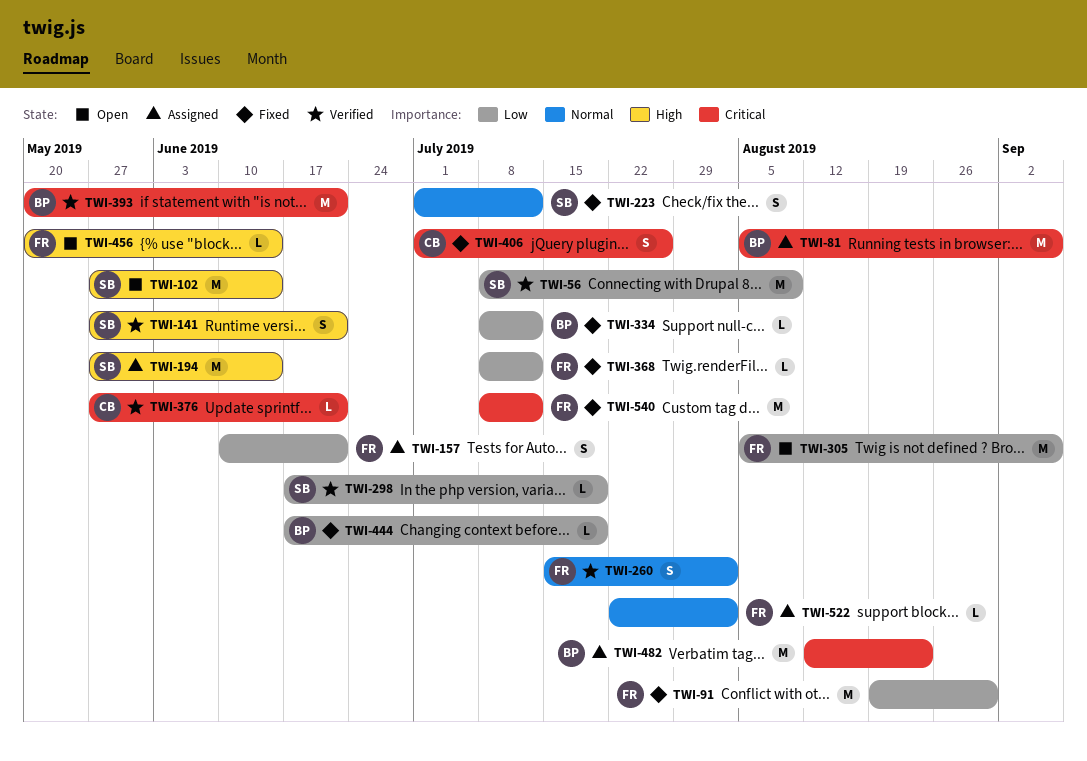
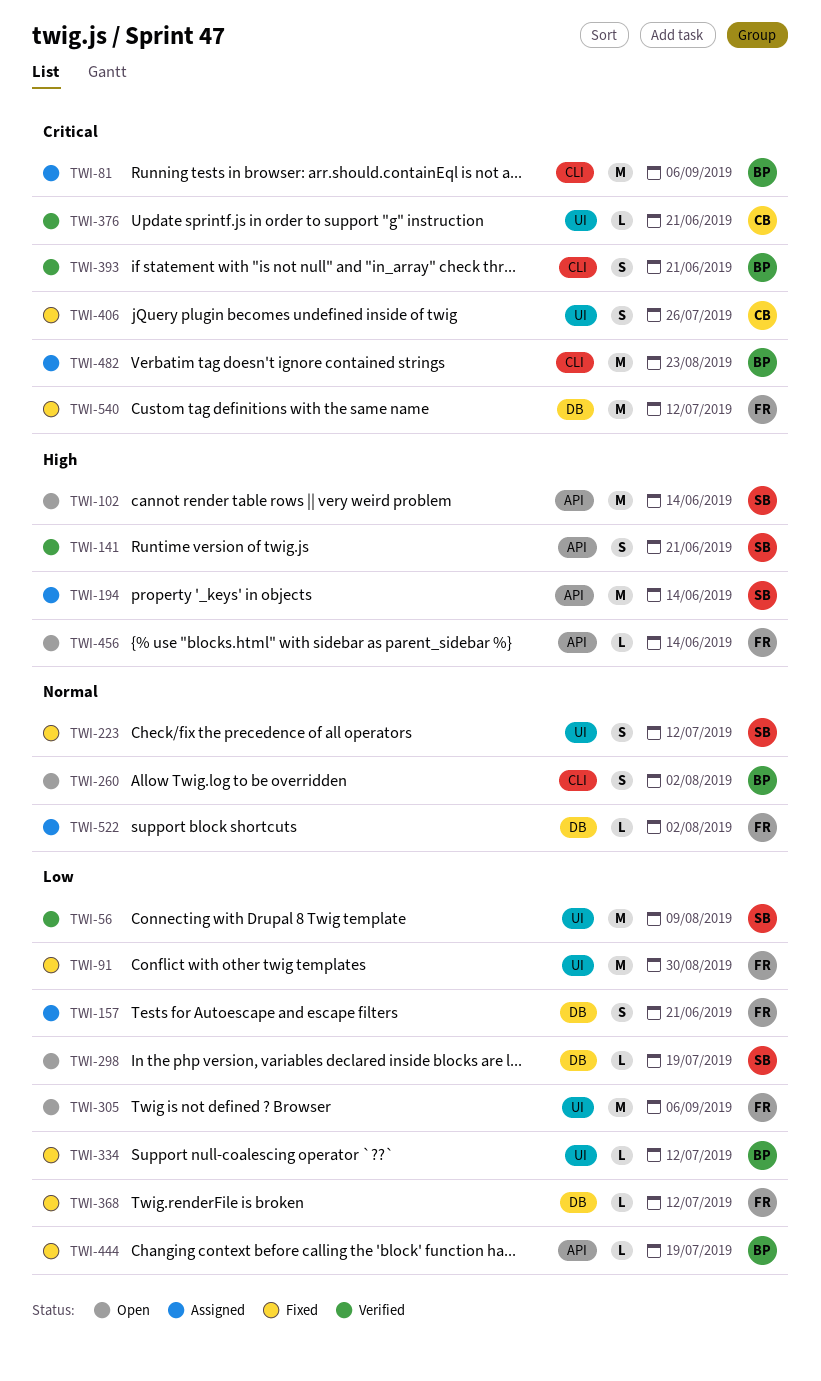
TWI-260, status: Verified -> Open
TWI-260, owner: FR -> BP
TWI-298, status: Verified -> Open
TWI-393, estimate: M -> S

